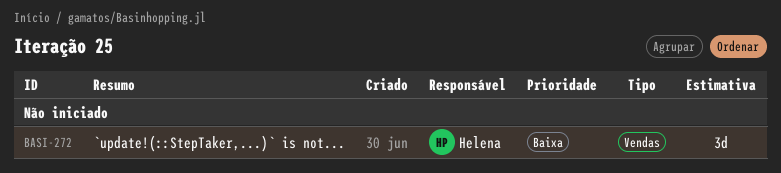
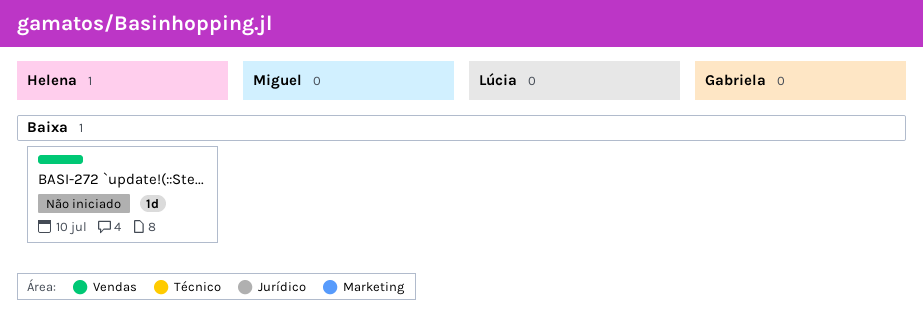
BASI-272, estimate: 3d -> 1d

